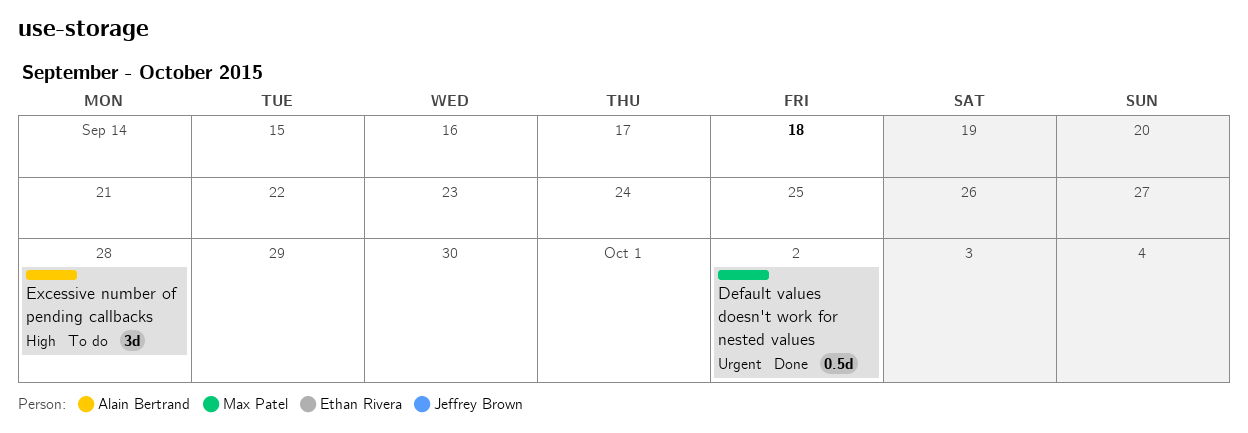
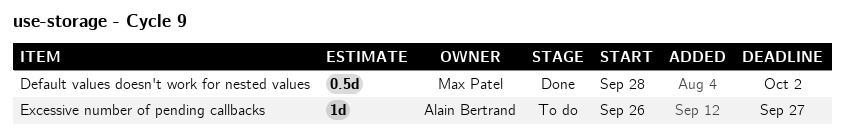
Excessive number of pending callbacks, estimate: 3d -> 1d
Excessive number of pending callbacks, due: Sep 28 -> Sep 27

